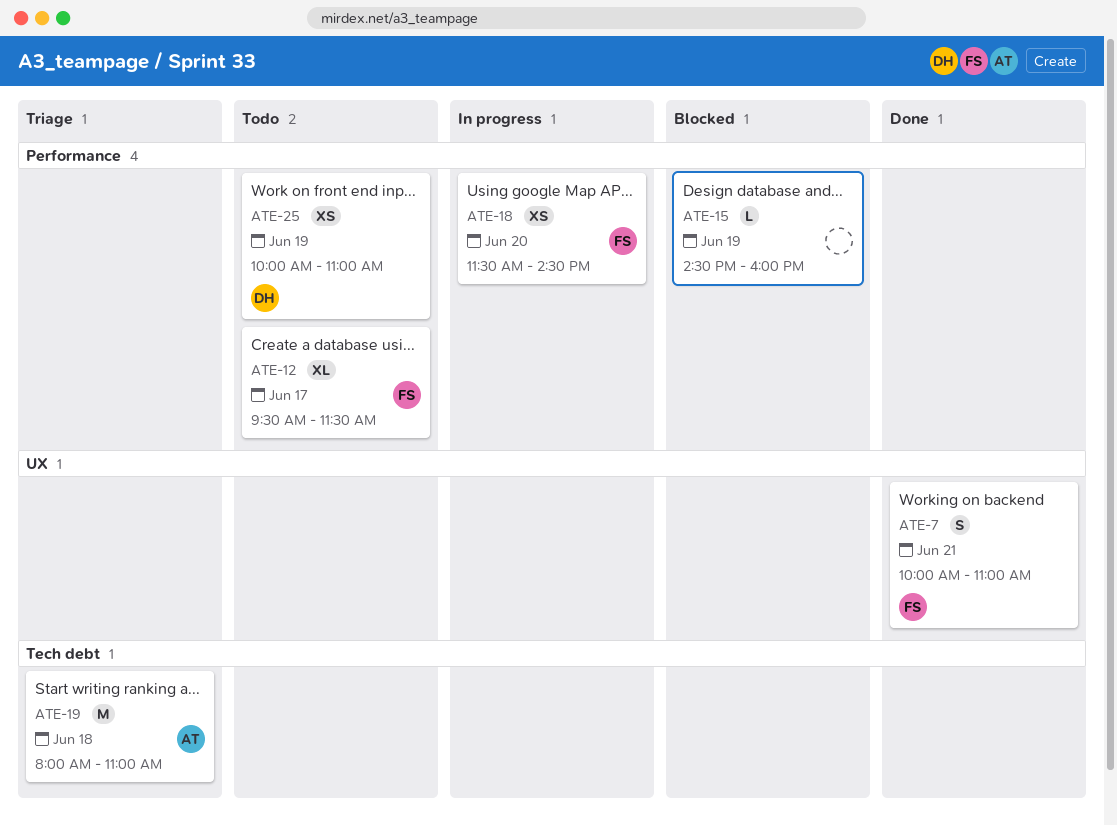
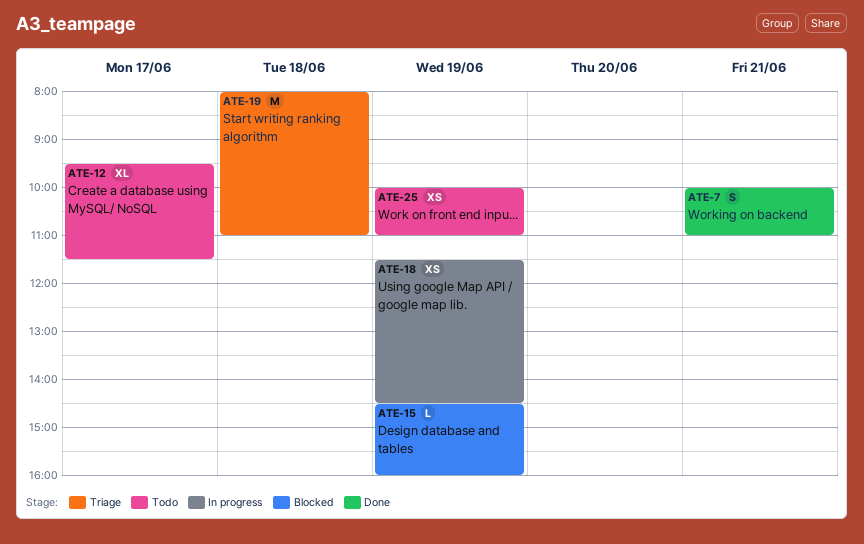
ATE-18, day: Jun 20 -> Jun 19

